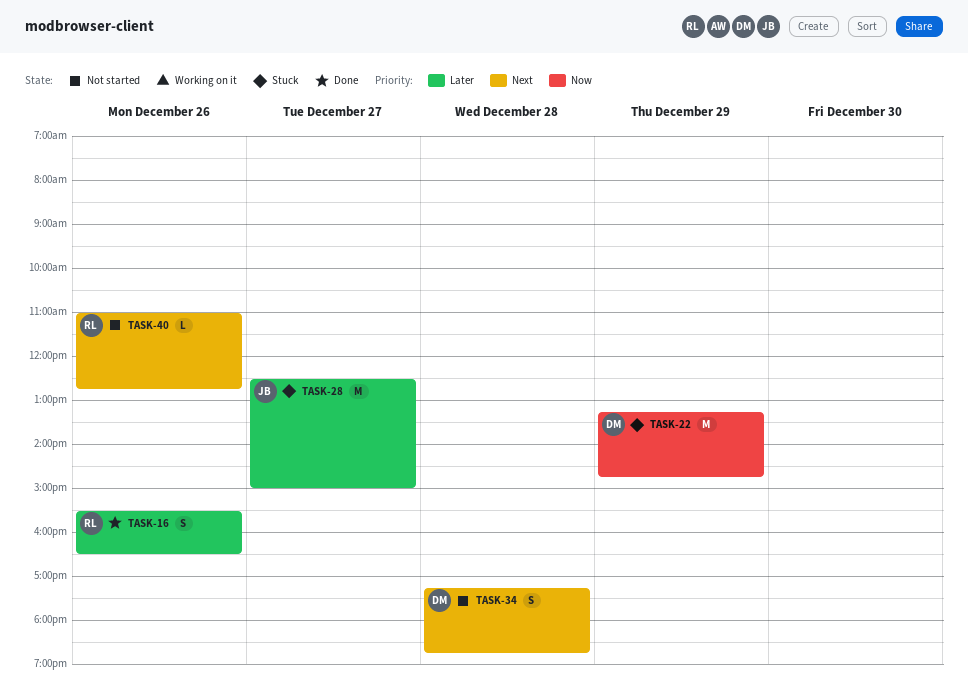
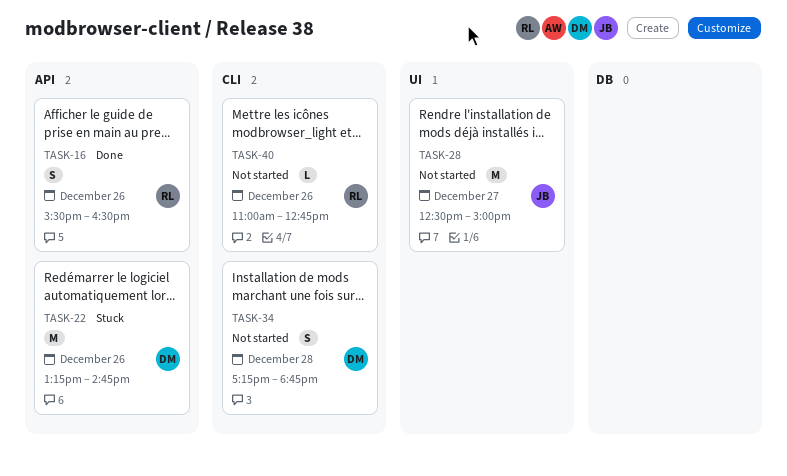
TASK-22, day: Dec 29 -> Dec 26
TASK-28, status: Stuck -> Not started

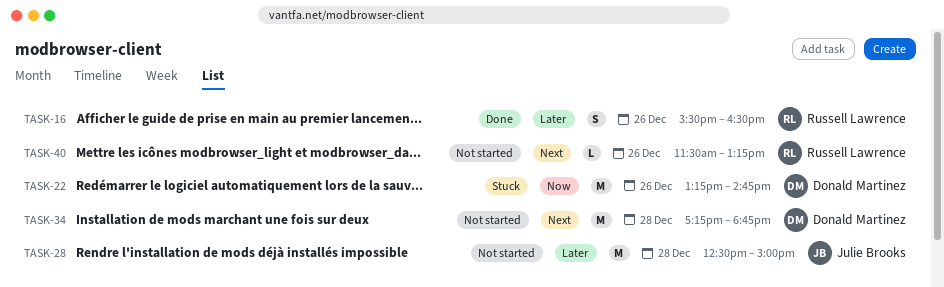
TASK-28, day: Dec 27 -> Dec 28
TASK-34, estimate: S -> M
TASK-40, begins: 11:00 -> 11:30
TASK-40, ends: 12:45 -> 13:15

